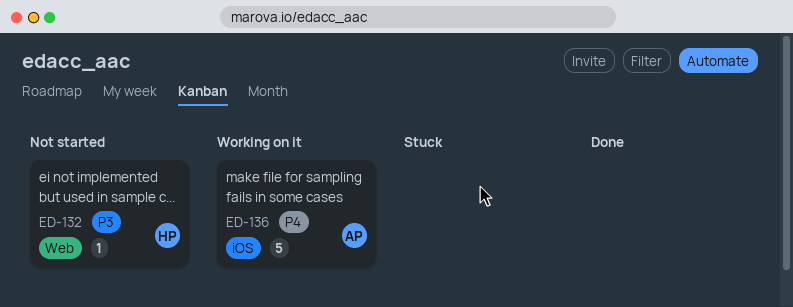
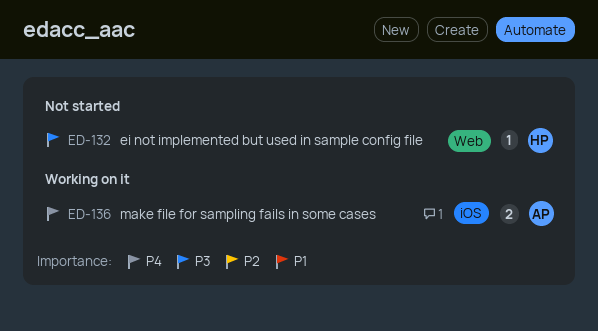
ED-136, estimate: 5 -> 2

